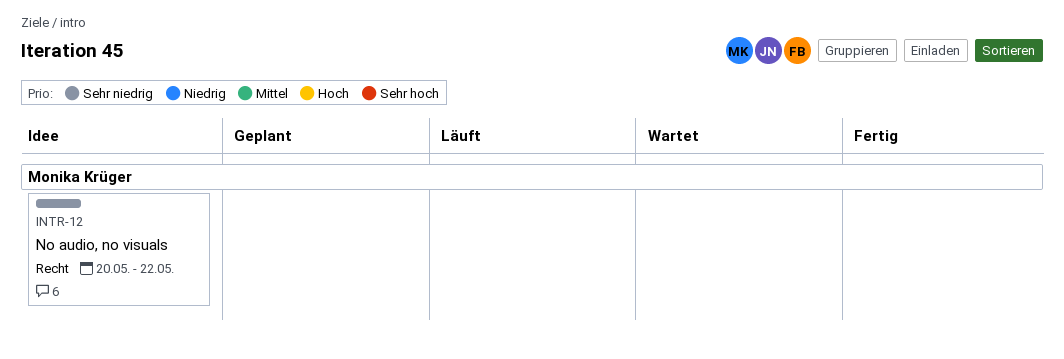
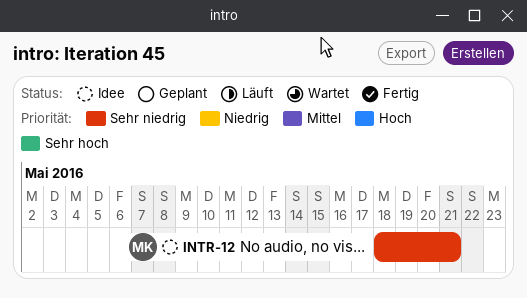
INTR-12, start: May 20 -> May 18
INTR-12, due: May 22 -> May 21

